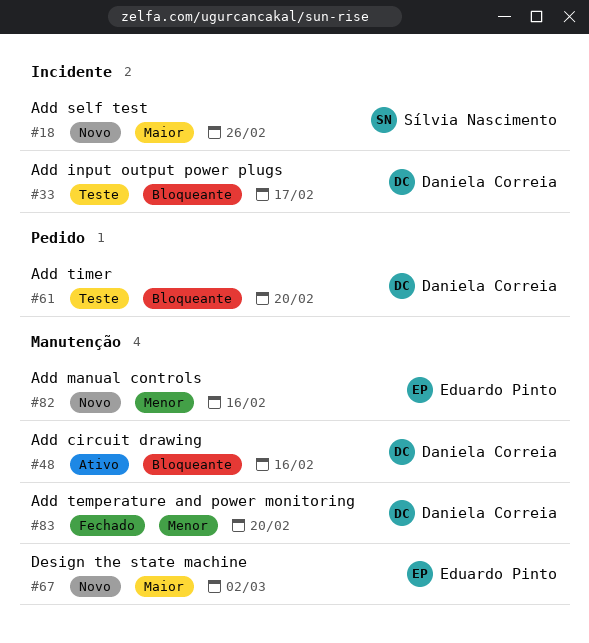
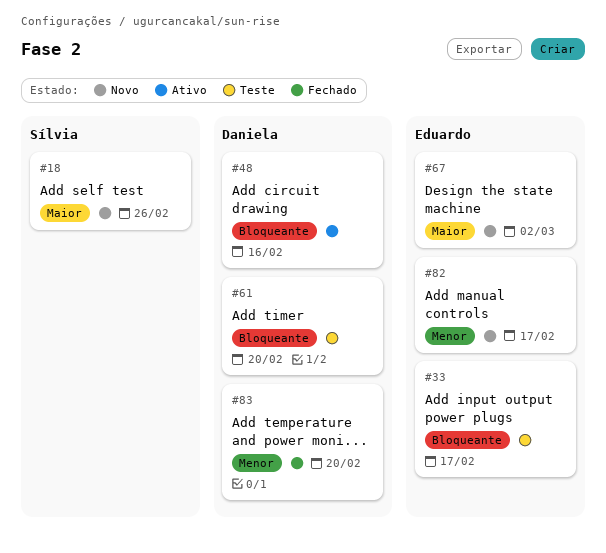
#33, owner: Daniela Correia -> Eduardo Pinto
#82, due: Feb 16 -> Feb 17

